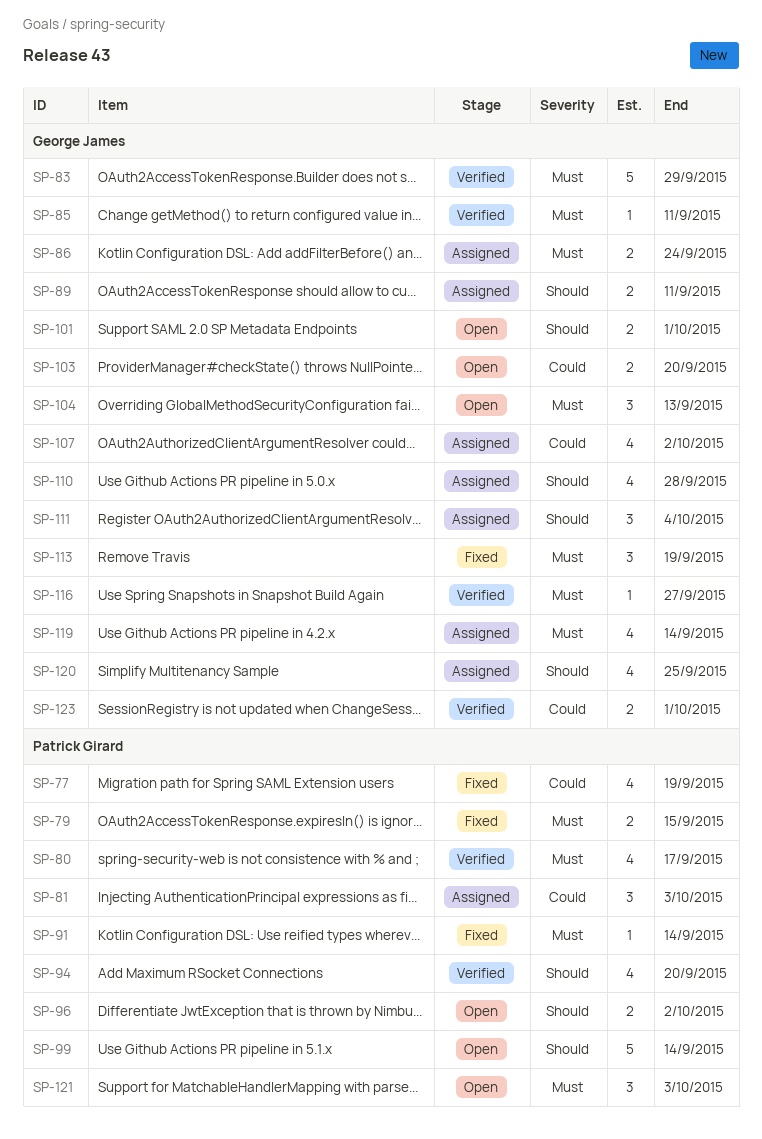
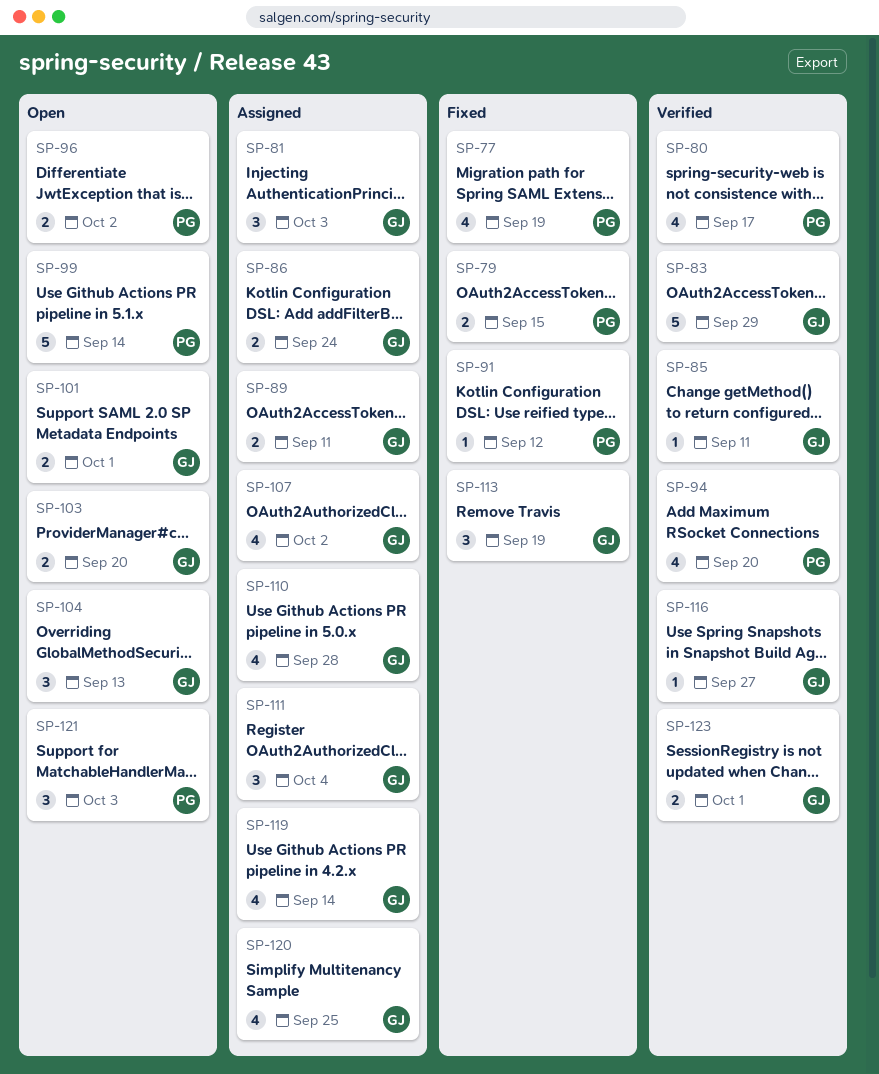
SP-81, owner: Patrick Girard -> George James
SP-91, due: Sep 14 -> Sep 12

